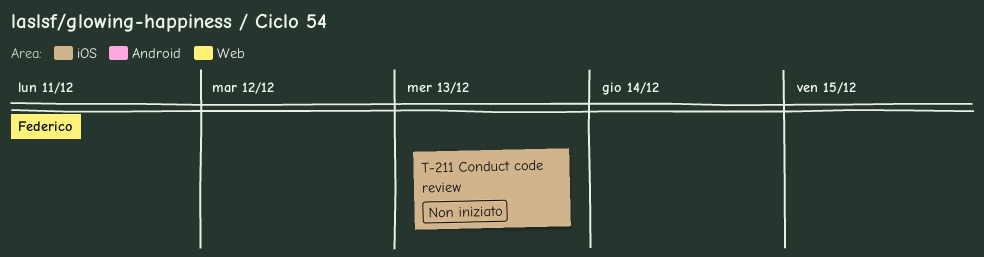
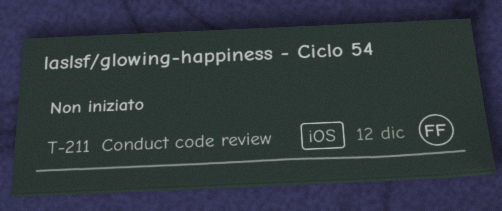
T-211, due: Dec 13 -> Dec 12

